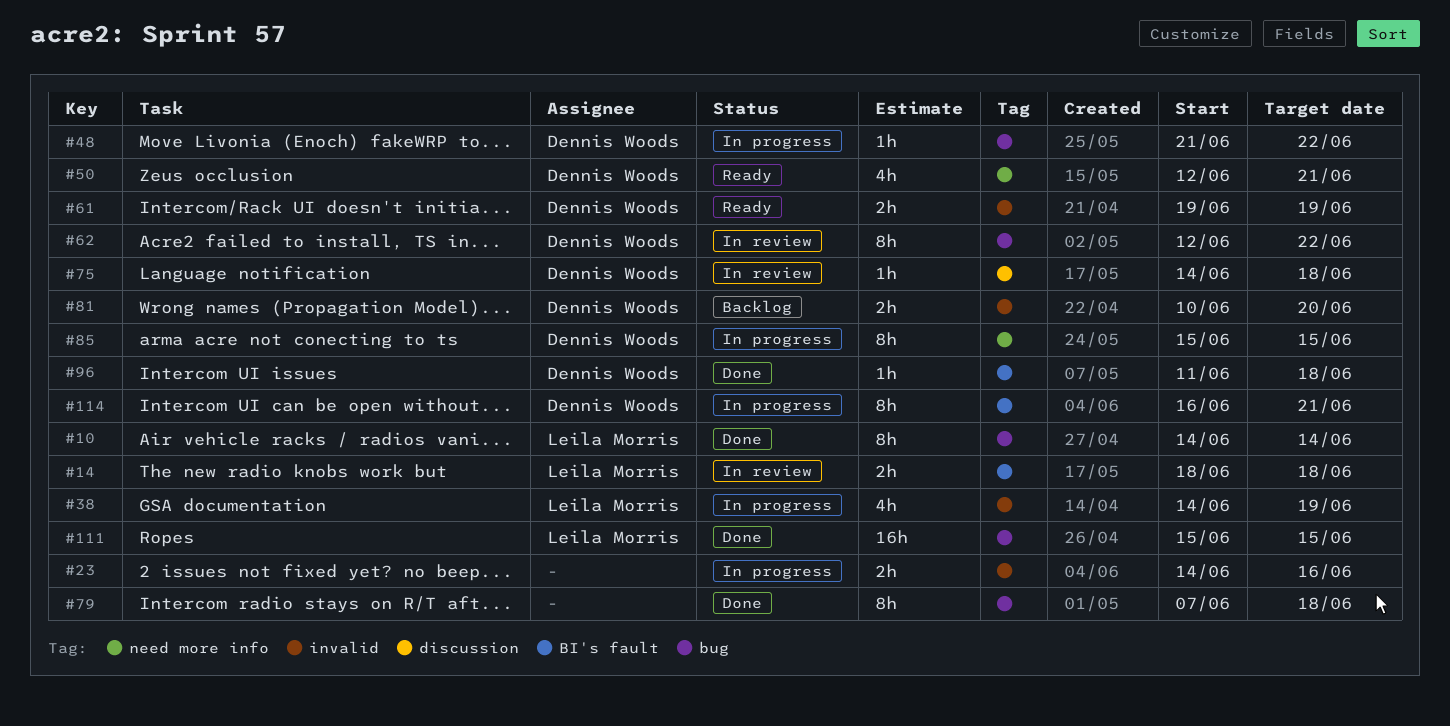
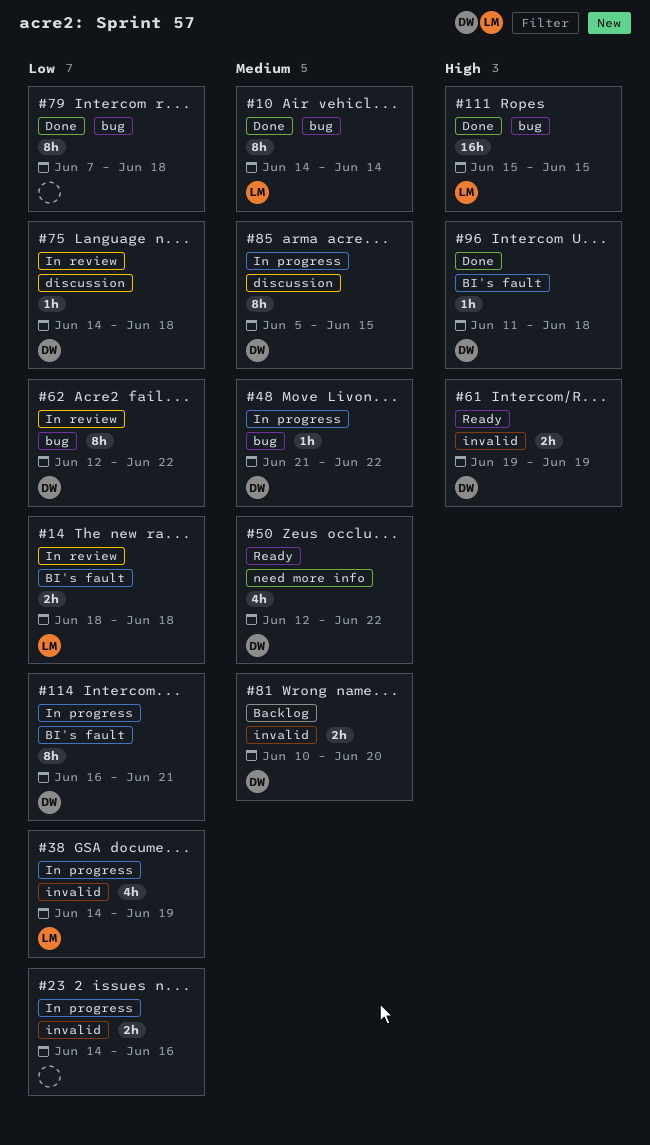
#50, due: Jun 21 -> Jun 22
#85, label: need more info -> discussion
#85, start: Jun 15 -> Jun 5

